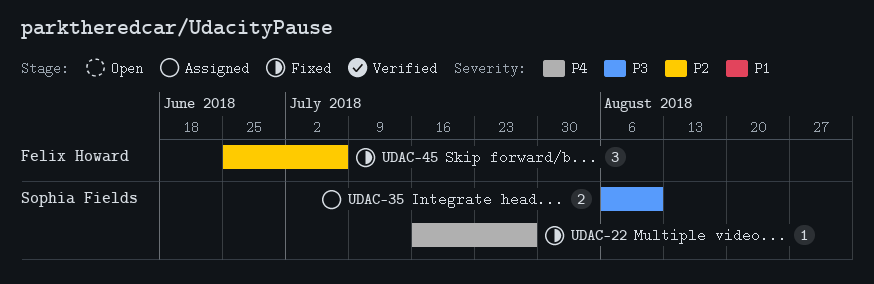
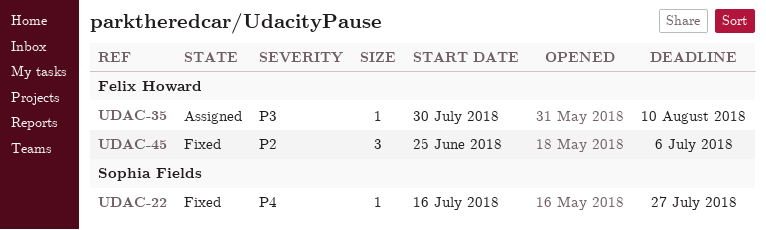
UDAC-35, owner: Sophia Fields -> Felix Howard
UDAC-35, estimate: 2 -> 1
UDAC-35, start: Aug 6 -> Jul 30

